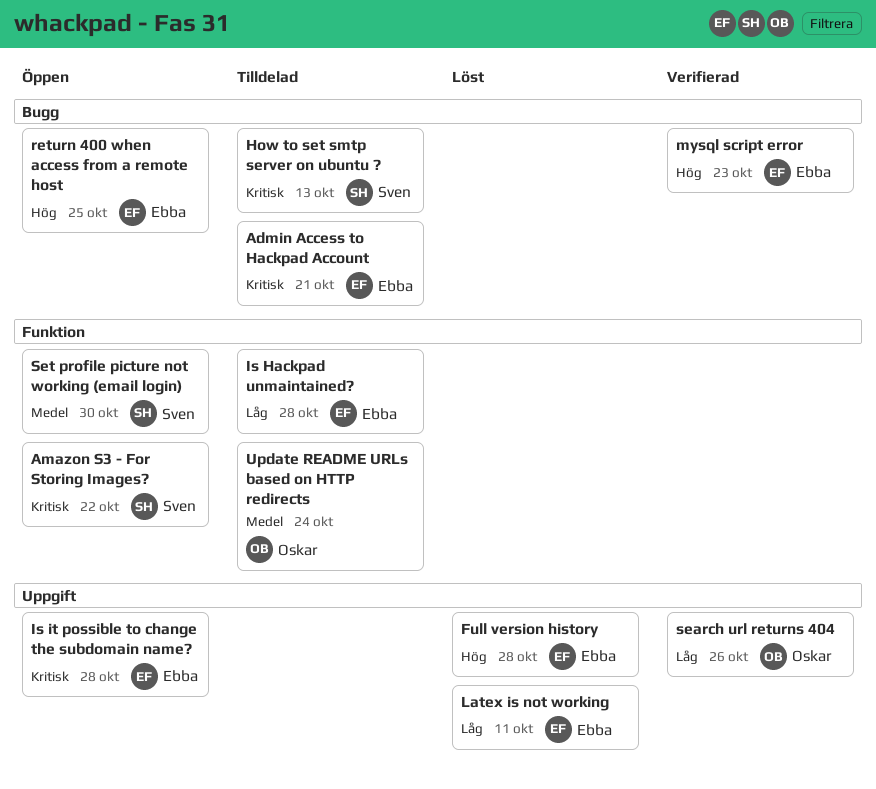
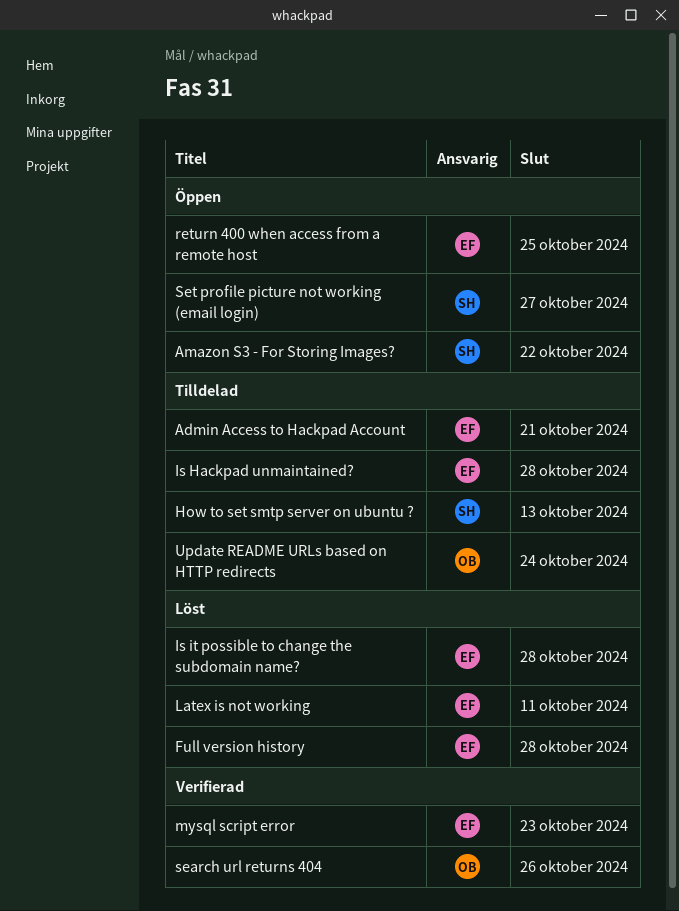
Is it possible to change the subdomain name?, status: Öppen -> Löst
Set profile picture not working (email login), due: Oct 30 -> Oct 27

